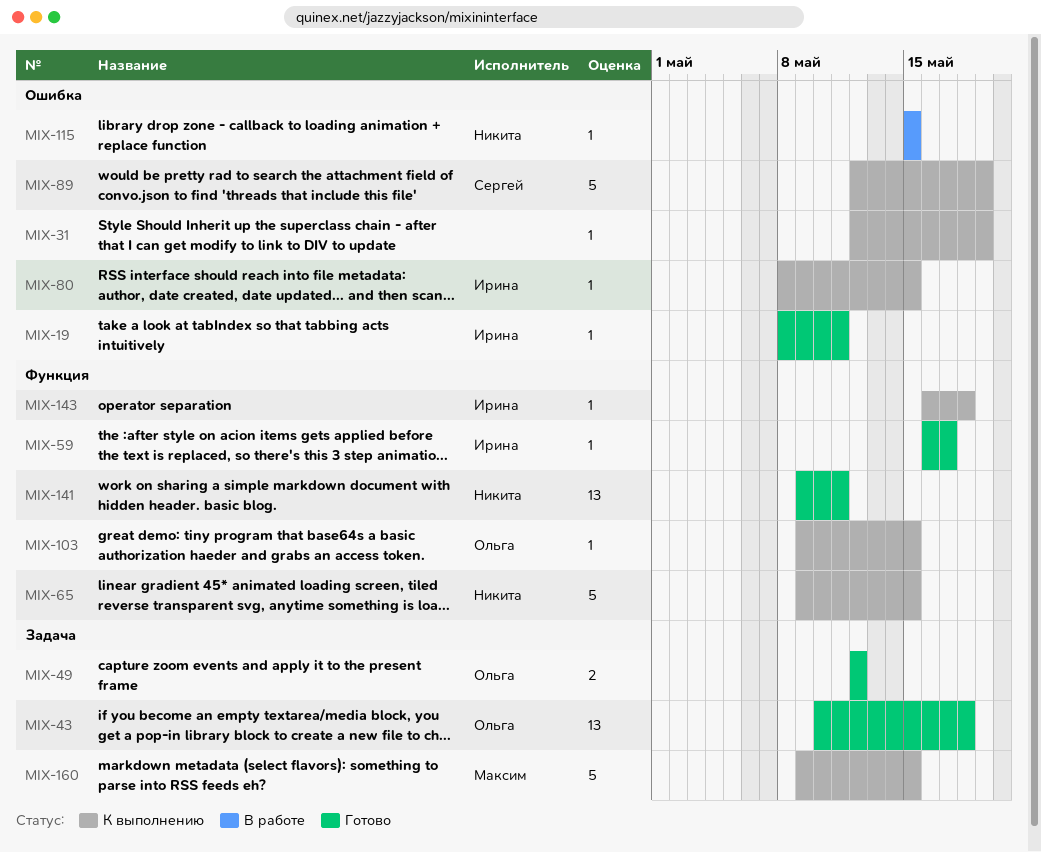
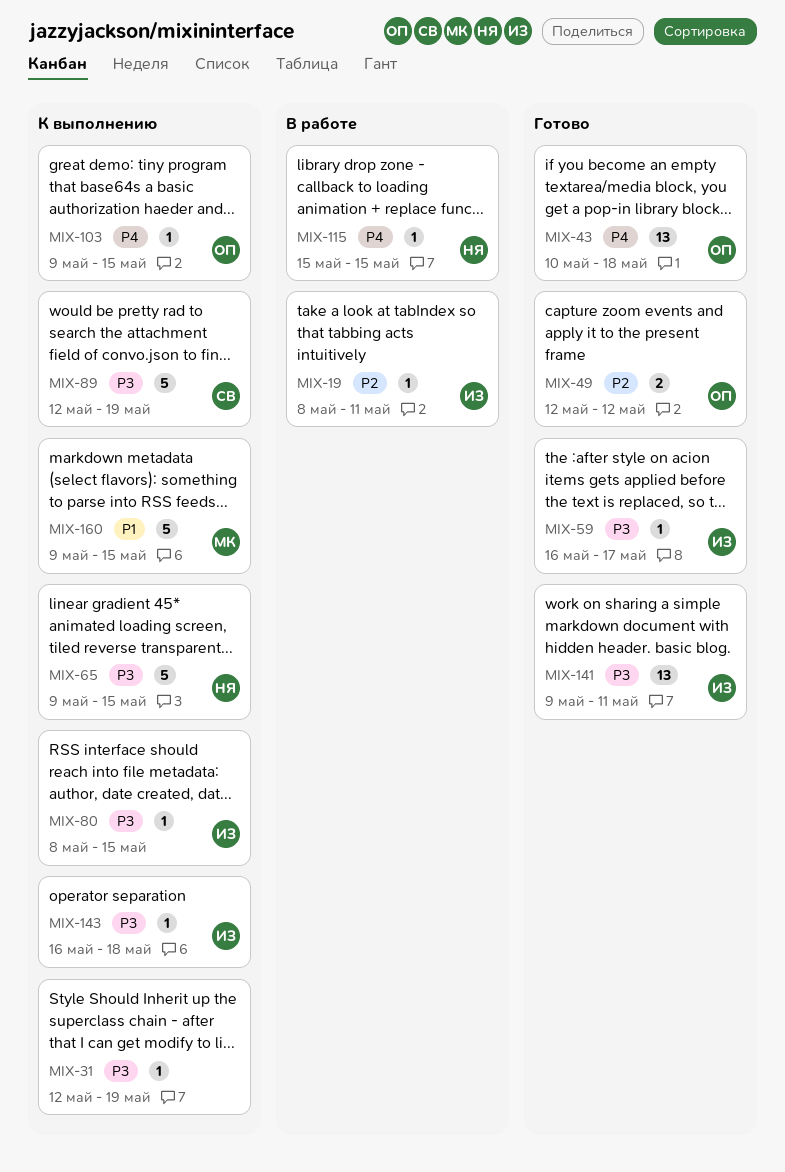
MIX-19, status: Готово -> В работе
MIX-141, owner: Никита -> Ирина

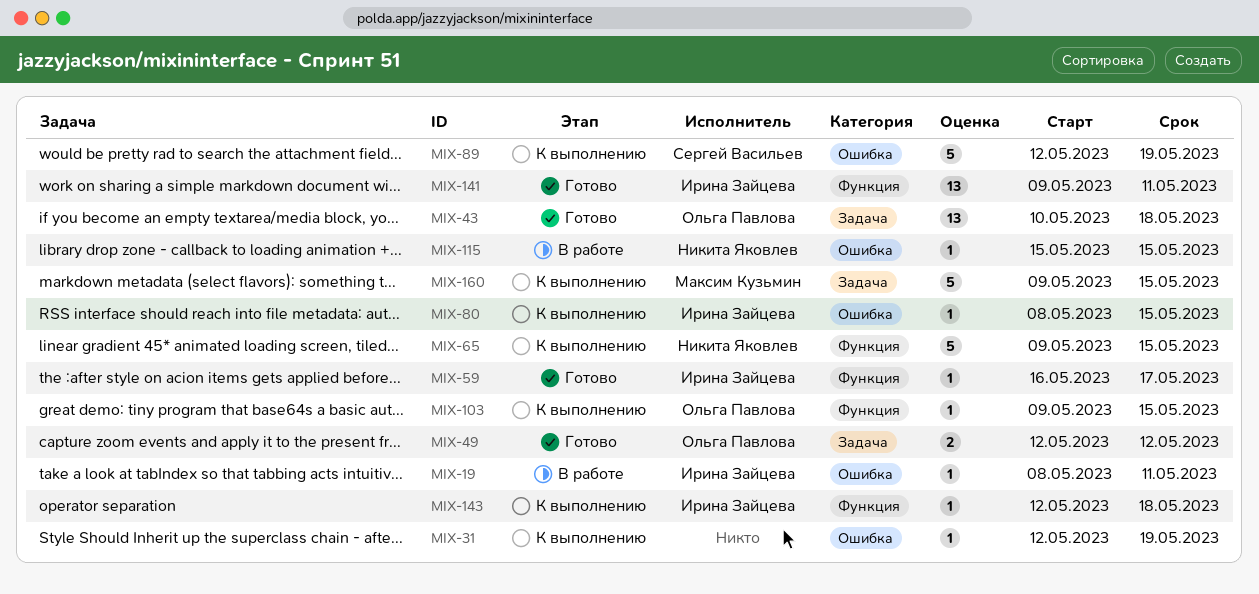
MIX-143, start: May 16 -> May 12

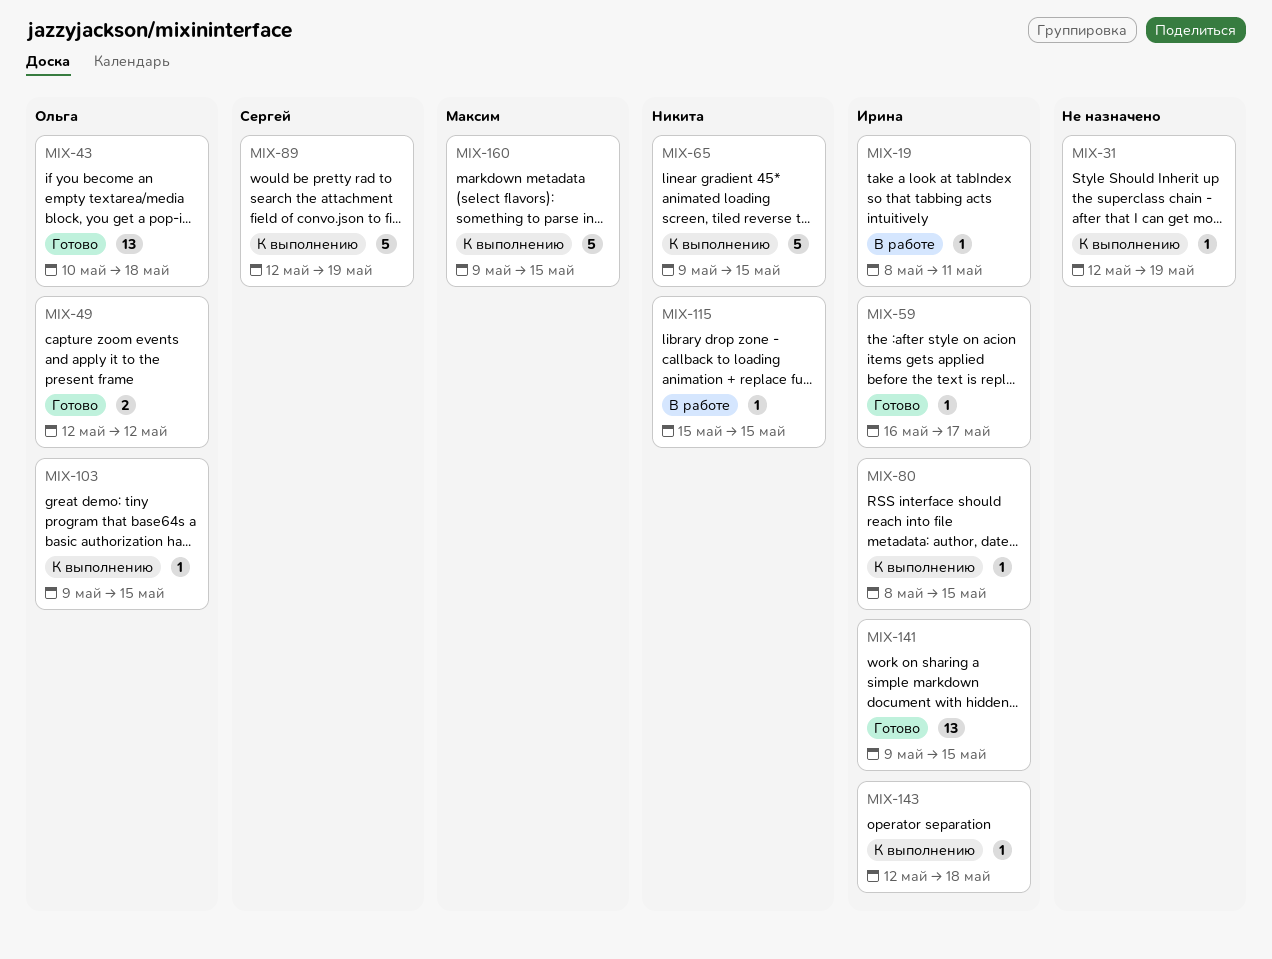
MIX-141, due: May 11 -> May 15

